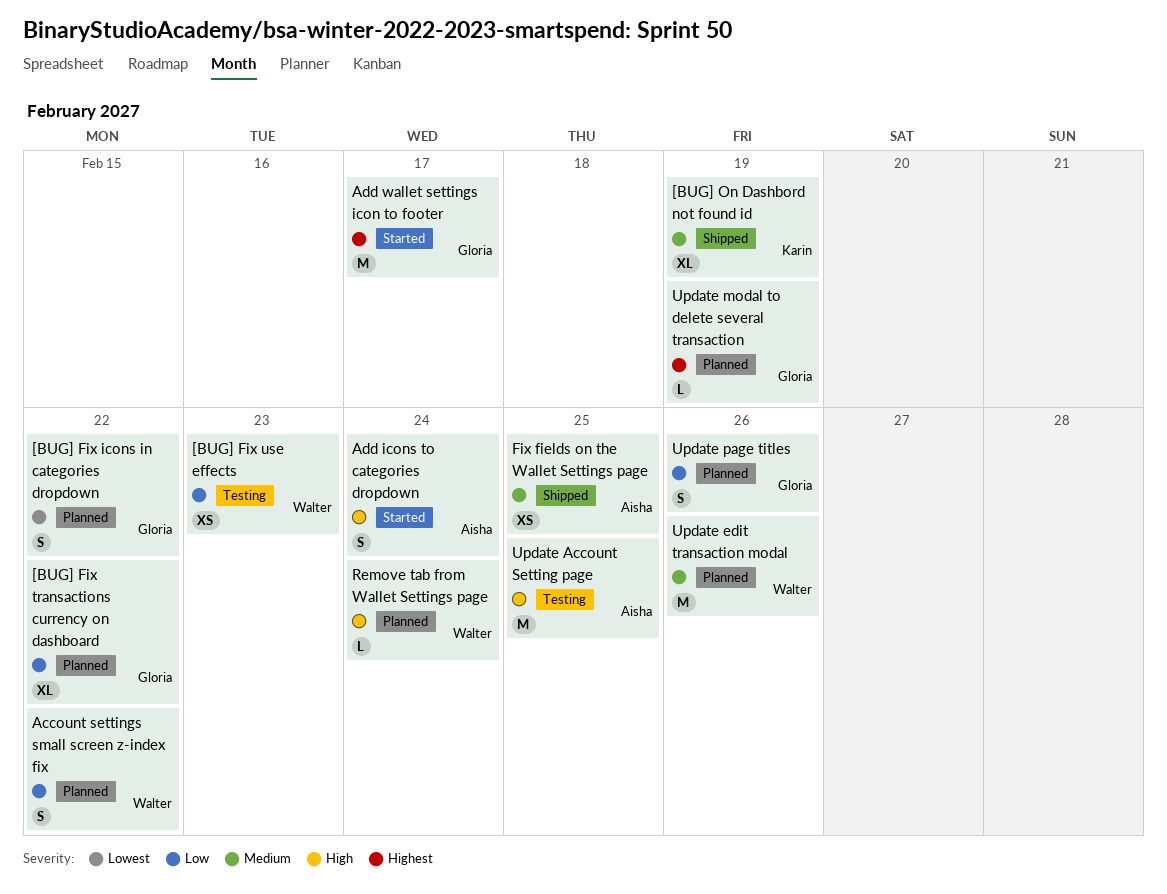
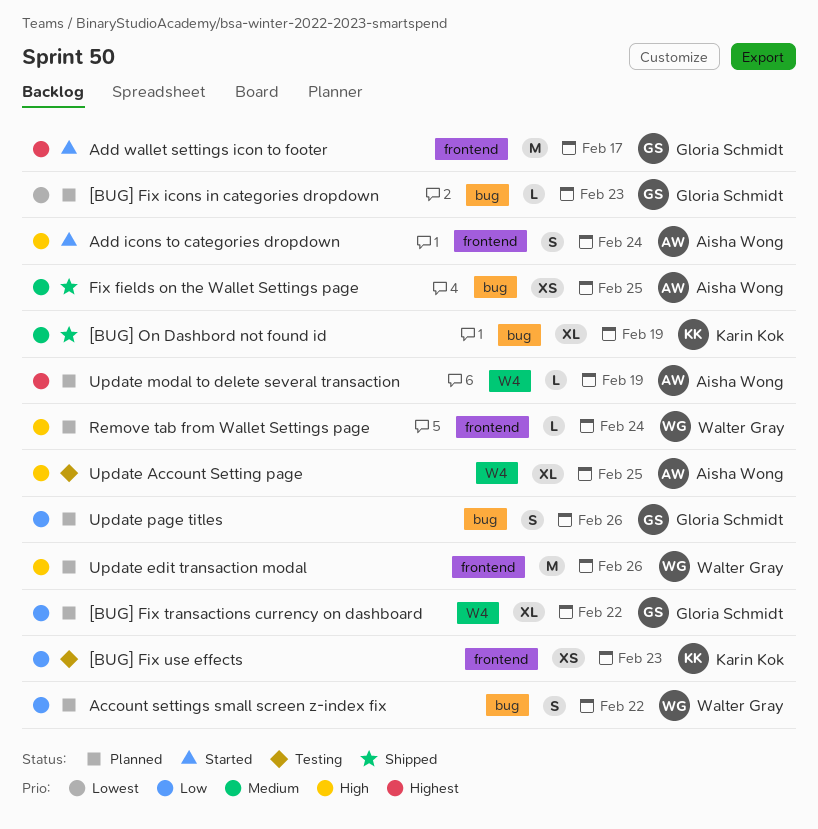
[BUG] Fix icons in categories dropdown, estimate: S -> L
[BUG] Fix icons in categories dropdown, due: Feb 22 -> Feb 23
[BUG] Fix use effects, owner: Walter Gray -> Karin Kok
Update Account Setting page, estimate: M -> XL
Update edit transaction modal, priority: Medium -> High
Update modal to delete several transaction, owner: Gloria Schmidt -> Aisha Wong

